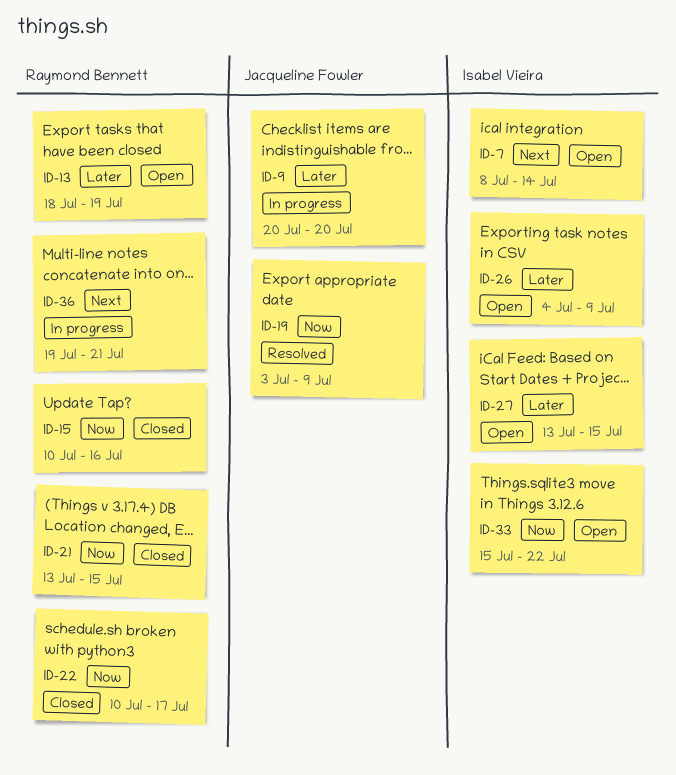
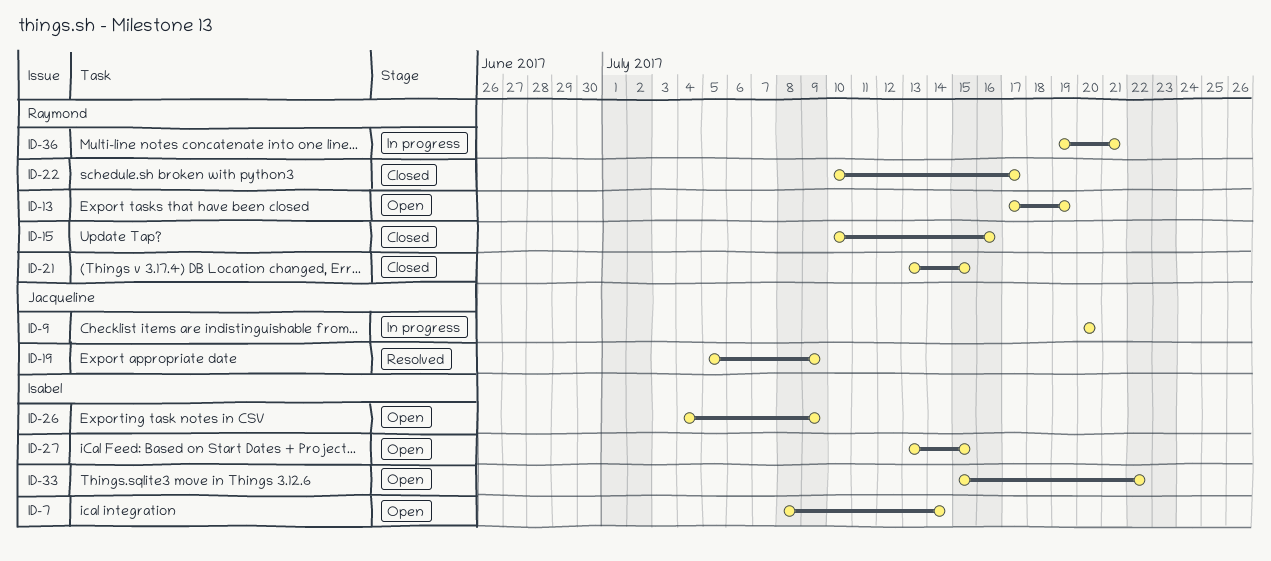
ID-13, start: Jul 18 -> Jul 17
ID-19, start: Jul 3 -> Jul 5

